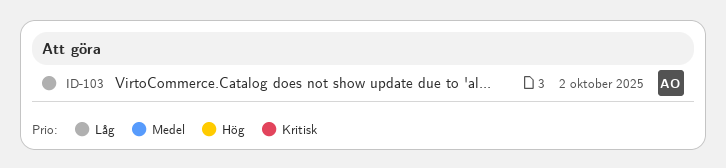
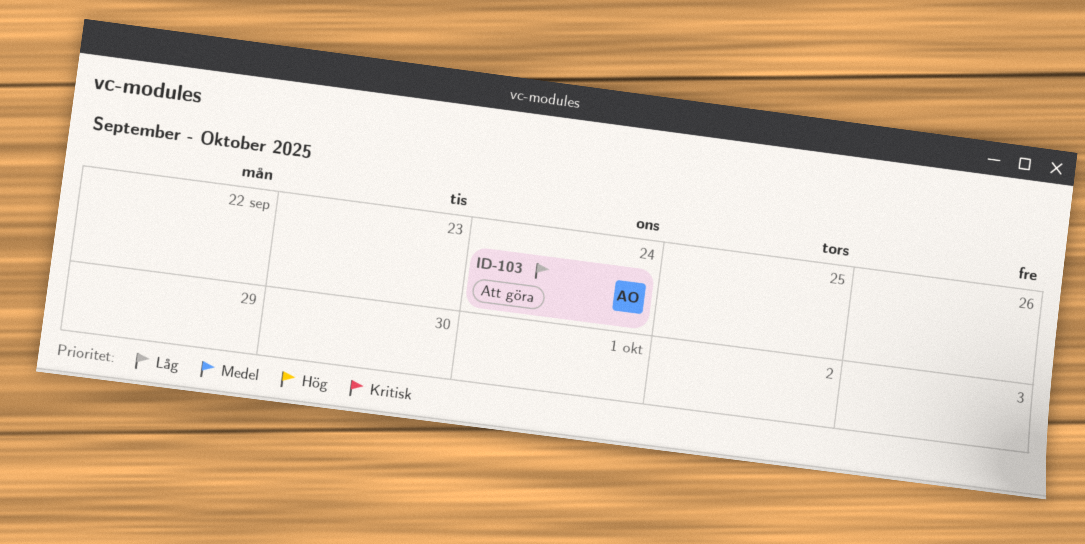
ID-103, due: Oct 2 -> Sep 24

